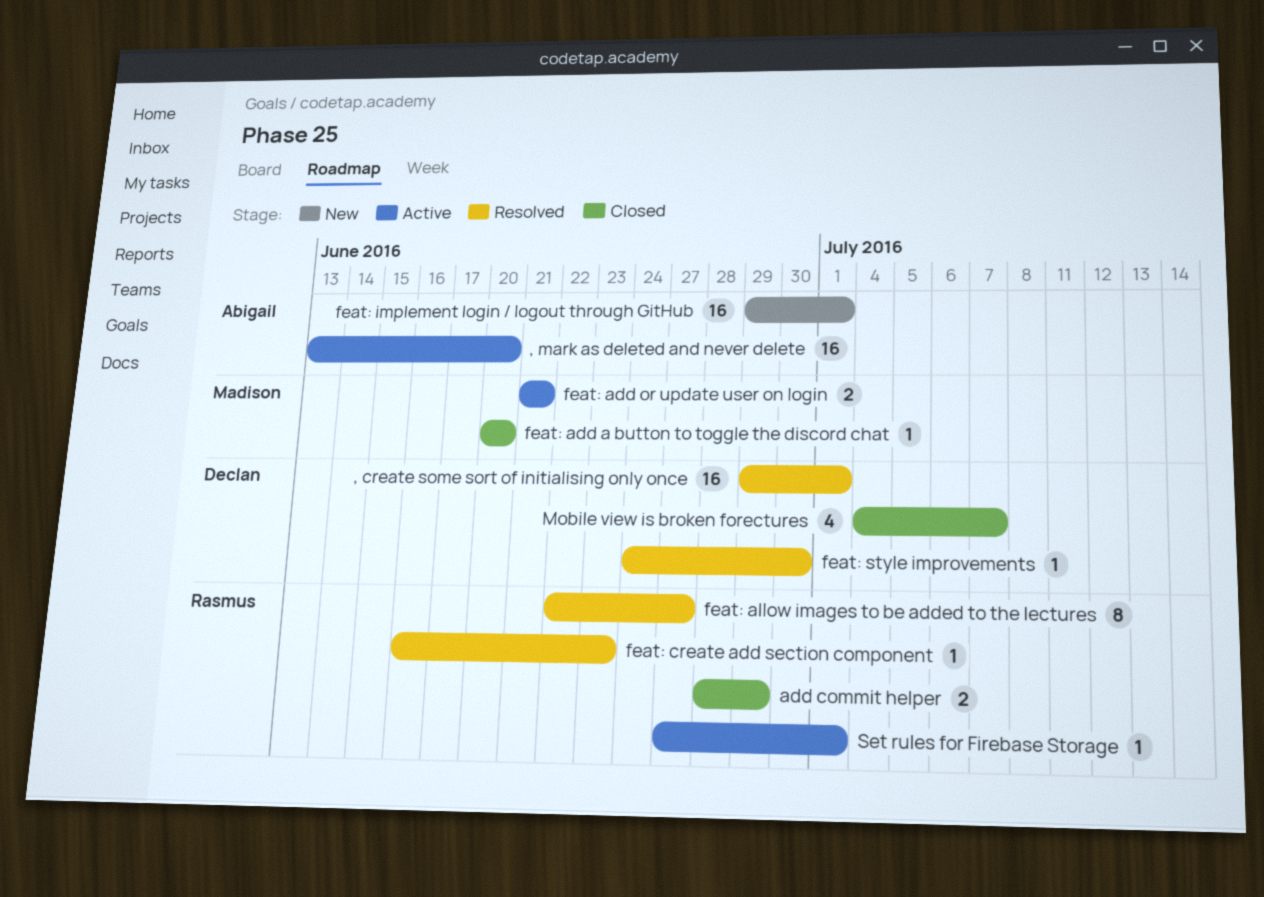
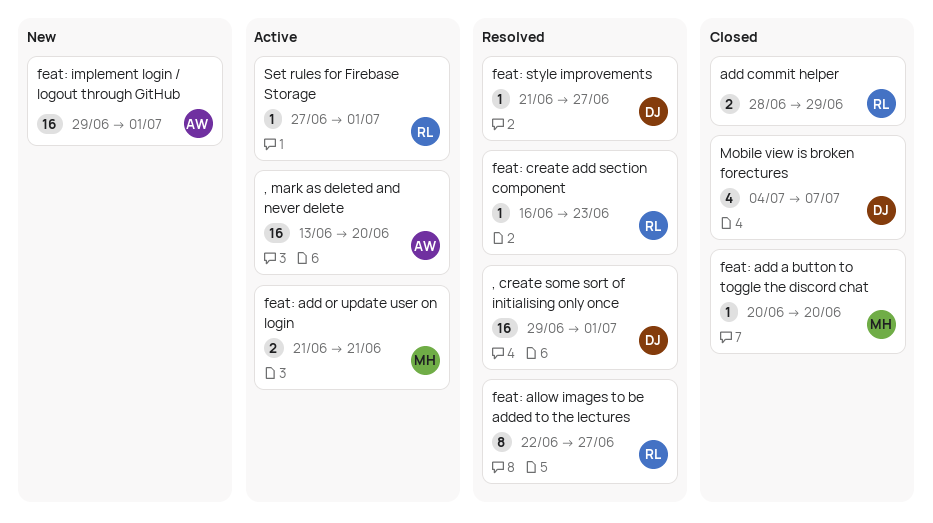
feat: style improvements, start: Jun 24 -> Jun 21
feat: style improvements, due: Jun 30 -> Jun 27

